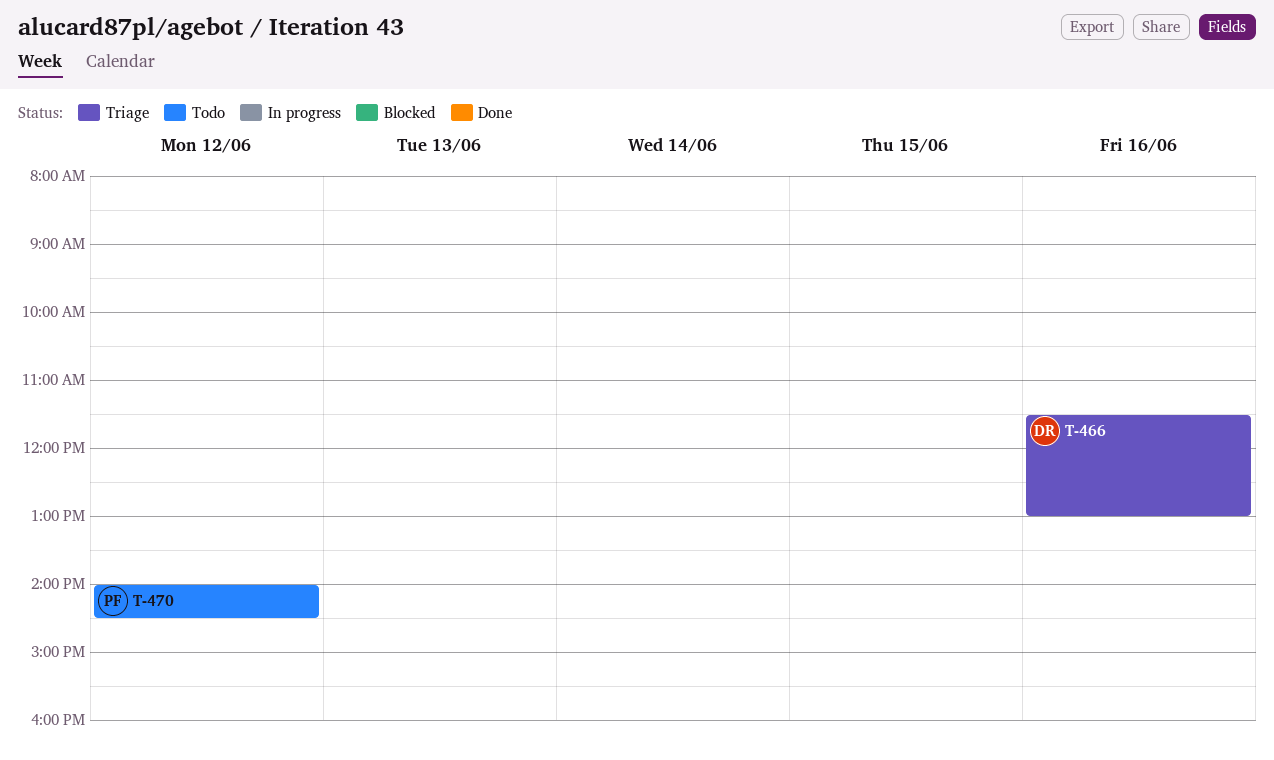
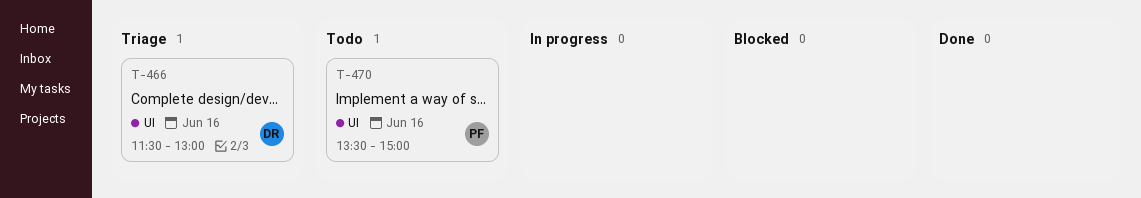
T-470, day: Jun 12 -> Jun 16
T-470, begins: 14:00 -> 13:30
T-470, ends: 14:30 -> 15:00

